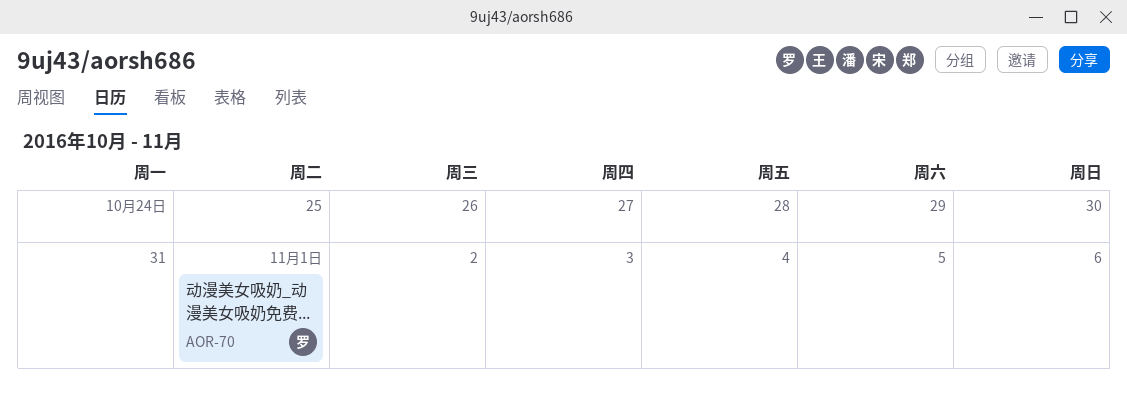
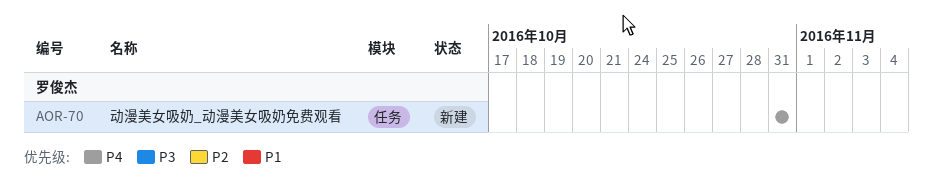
AOR-70, due: Nov 1 -> Oct 31

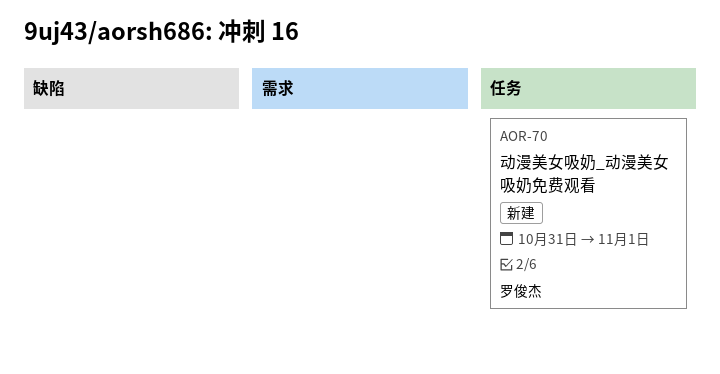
AOR-70, due: Oct 31 -> Nov 1

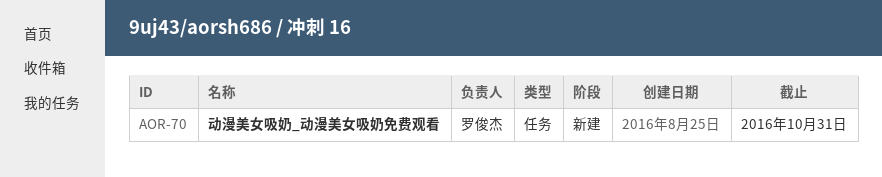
AOR-70, due: Nov 1 -> Oct 31

